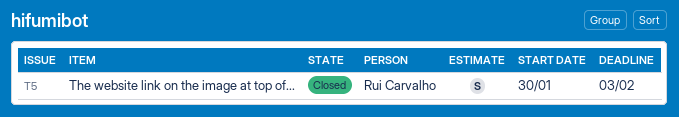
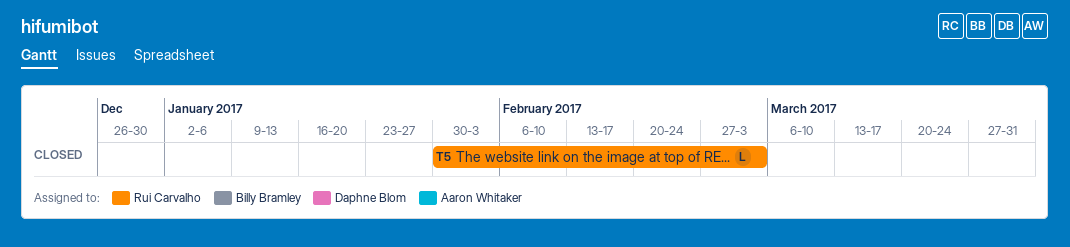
T5, estimate: S -> L
T5, due: Feb 3 -> Mar 3

